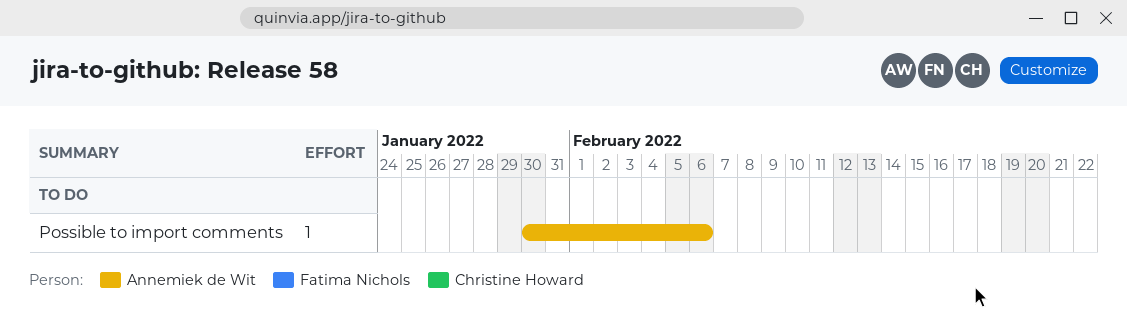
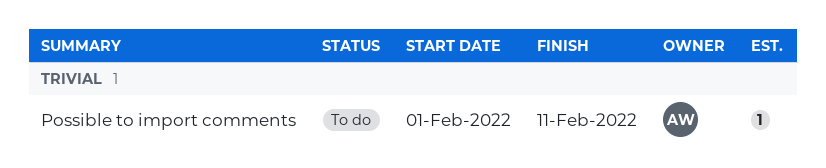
Possible to import comments, start: Jan 30 -> Feb 1
Possible to import comments, due: Feb 6 -> Feb 11

